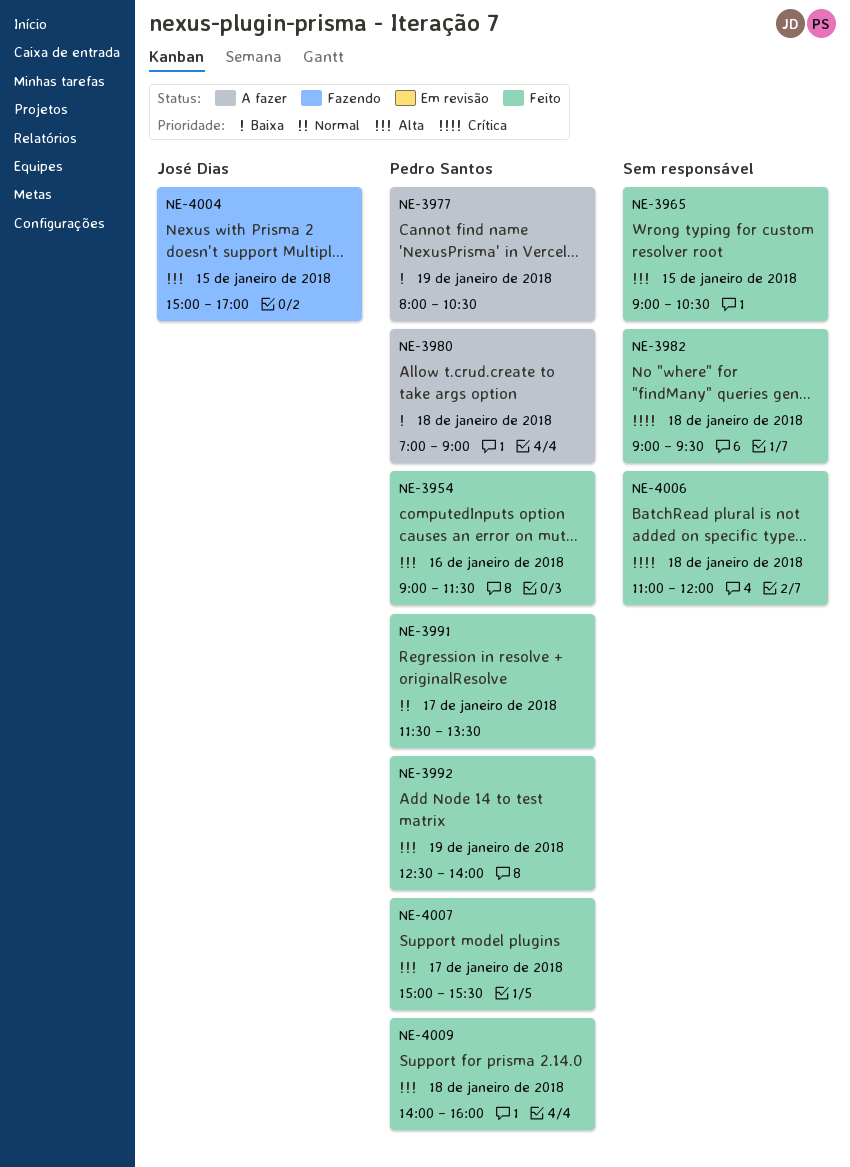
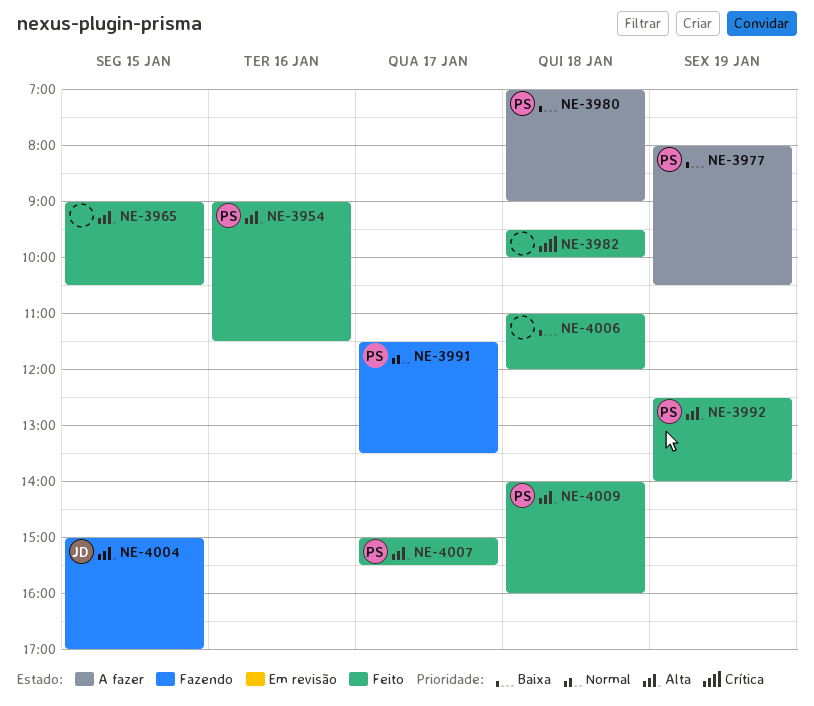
NE-3982, begins: 09:00 -> 09:30
NE-3982, ends: 09:30 -> 10:00
NE-3991, status: Feito -> Fazendo
NE-4006, priority: Crítica -> Baixa

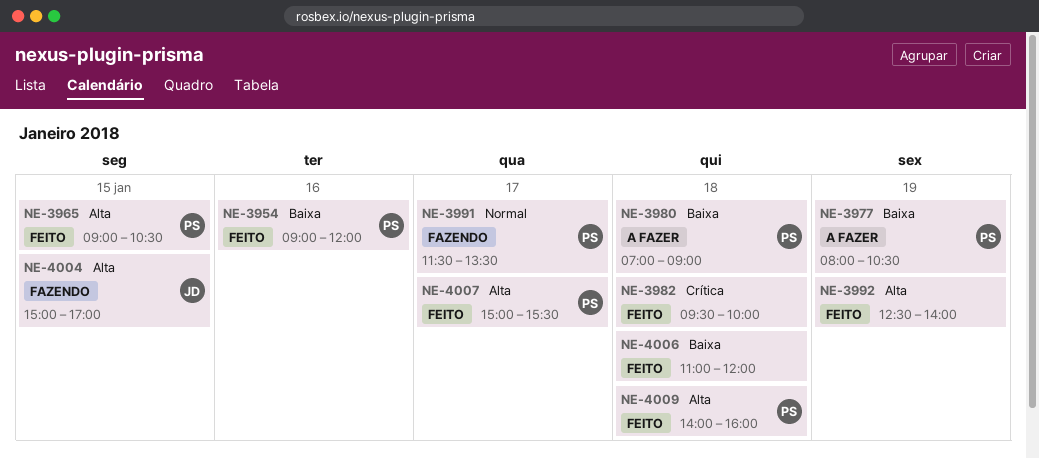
NE-3954, priority: Alta -> Baixa
NE-3954, ends: 11:30 -> 12:00
NE-3965, owner: none -> PS
NE-3992, owner: PS -> none

